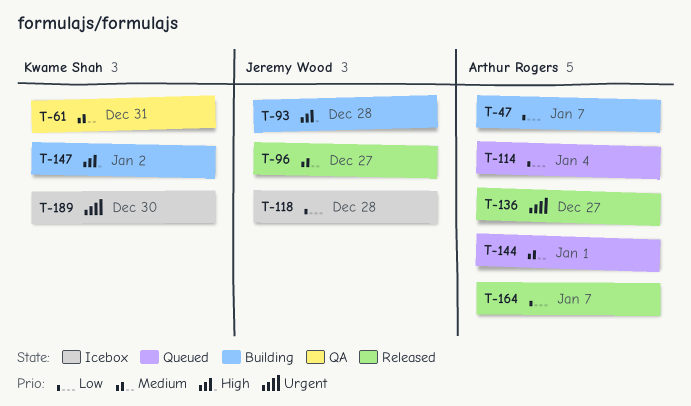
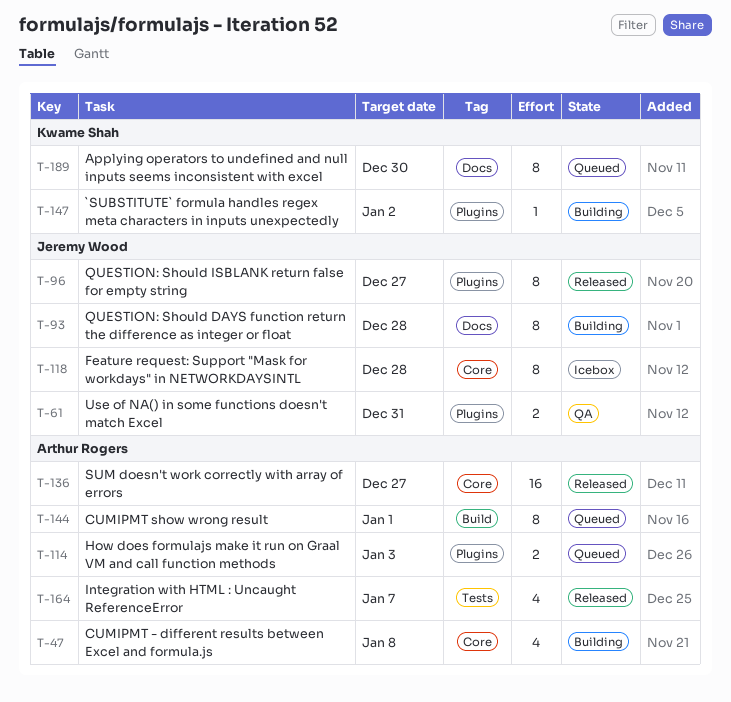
T-47, due: Jan 7 -> Jan 8
T-61, owner: Kwame Shah -> Jeremy Wood
T-114, due: Jan 4 -> Jan 3
T-189, status: Icebox -> Queued

